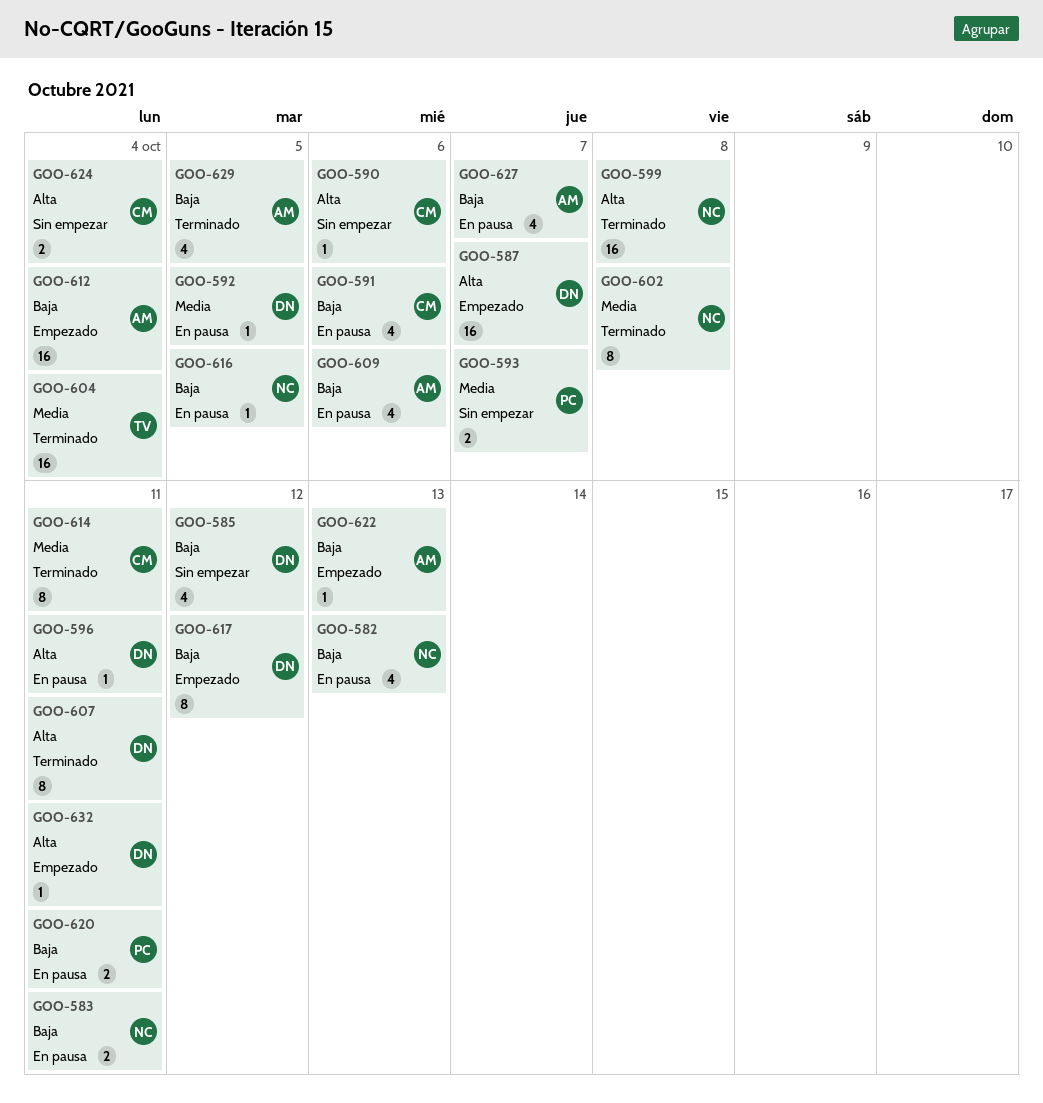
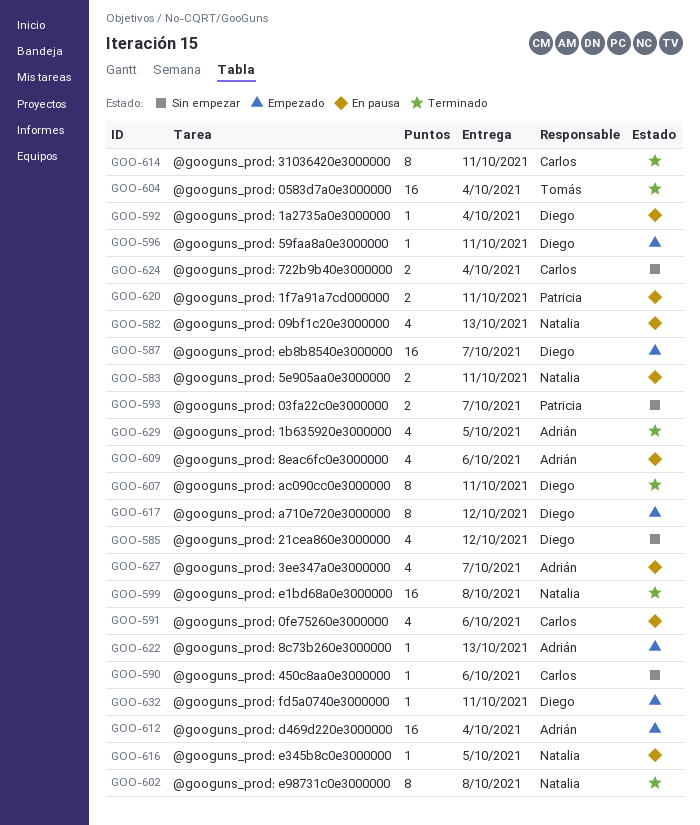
GOO-592, due: Oct 5 -> Oct 4
GOO-596, status: En pausa -> Empezado

